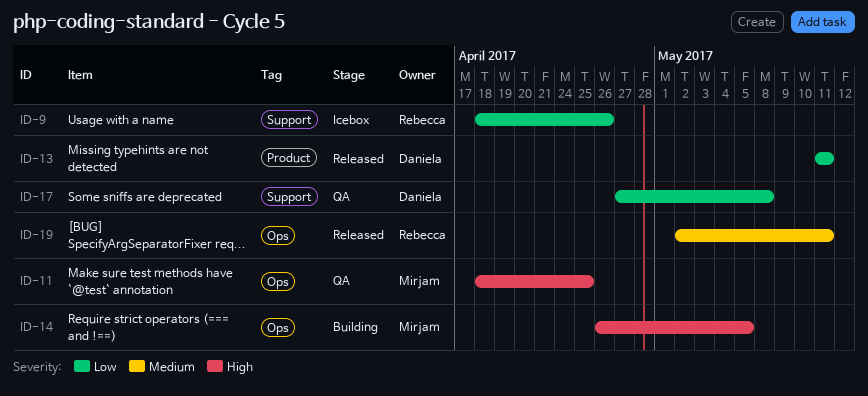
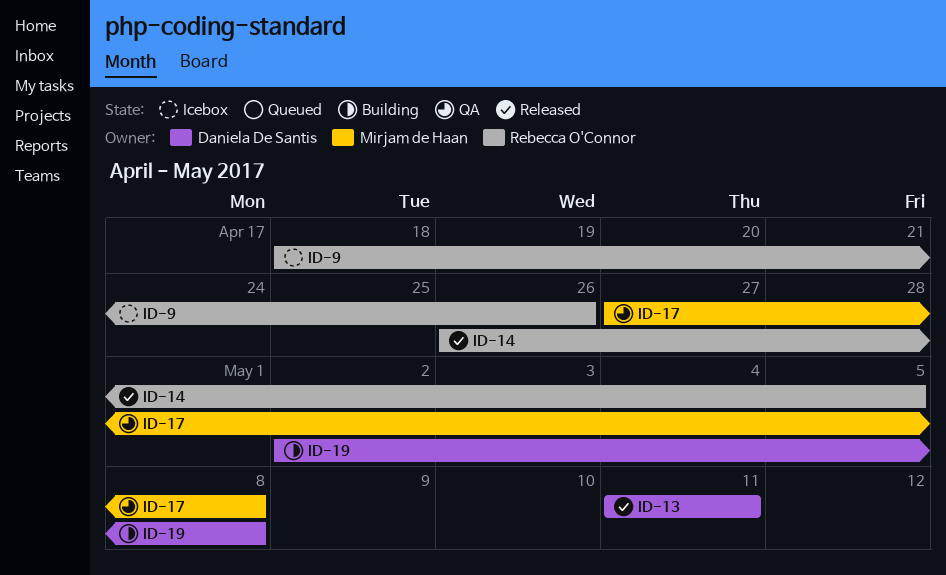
ID-11: present -> none
ID-14, status: Building -> Released
ID-14, owner: Mirjam de Haan -> Rebecca O'Connor
ID-17, owner: Daniela De Santis -> Mirjam de Haan
ID-19, status: Released -> Building
ID-19, owner: Rebecca O'Connor -> Daniela De Santis
ID-19, due: May 11 -> May 8

